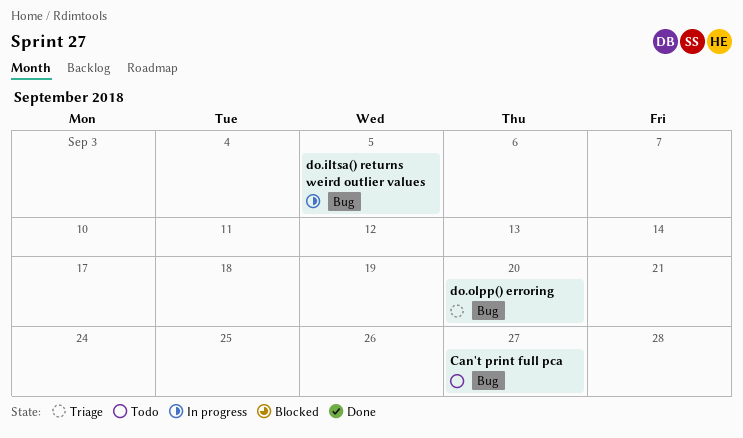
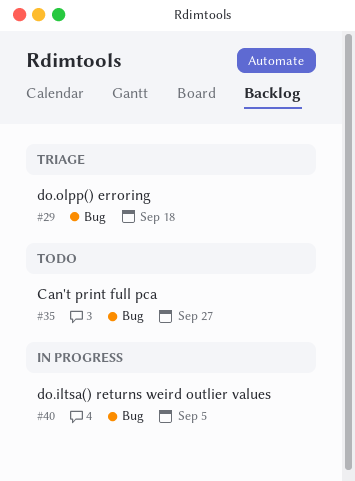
do.olpp() erroring, due: Sep 20 -> Sep 18

